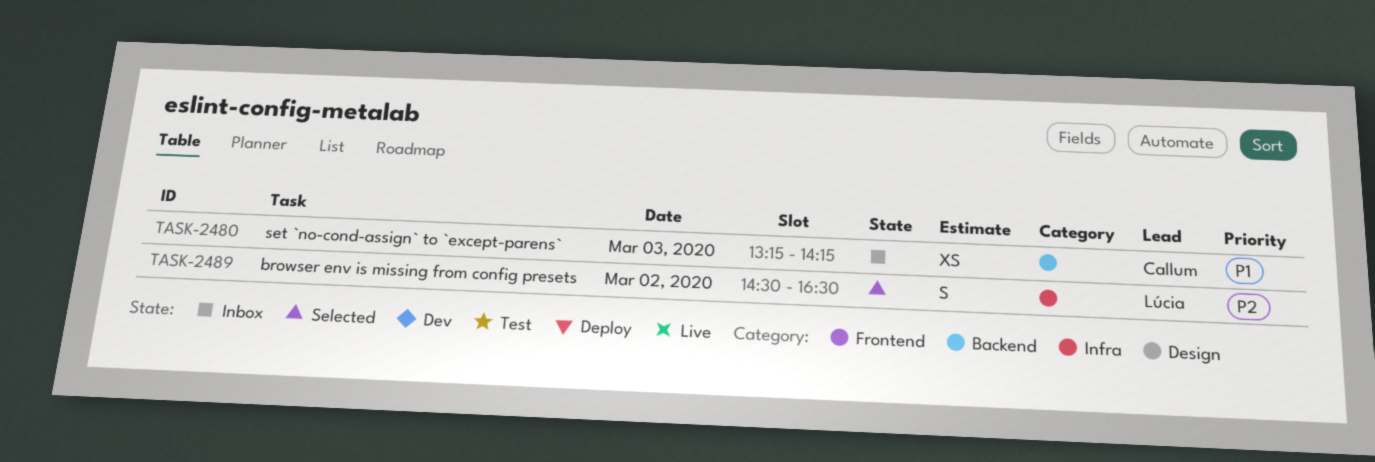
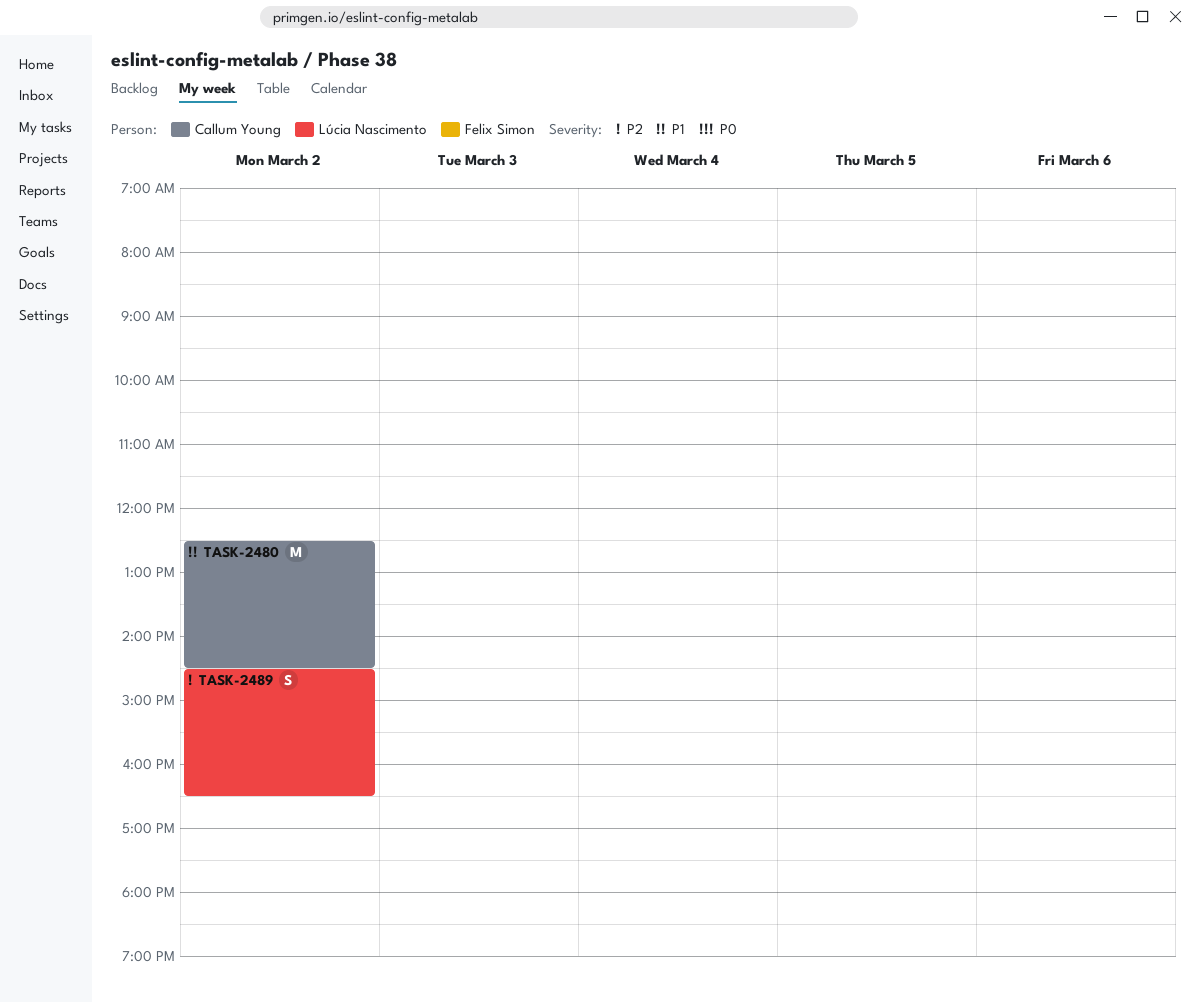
TASK-2480, estimate: XS -> M
TASK-2480, day: Mar 3 -> Mar 2
TASK-2480, begins: 13:15 -> 12:30
TASK-2480, ends: 14:15 -> 14:30

